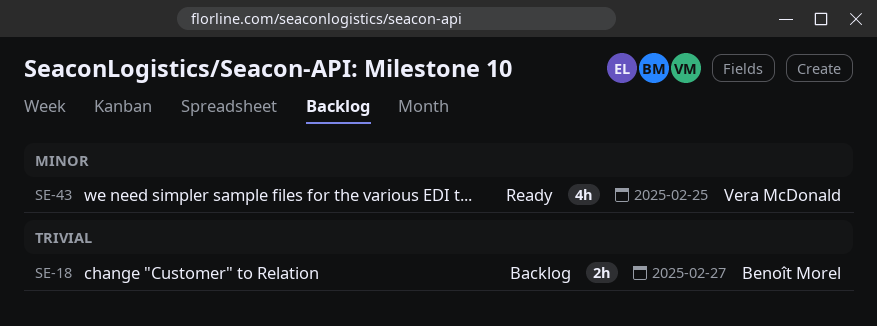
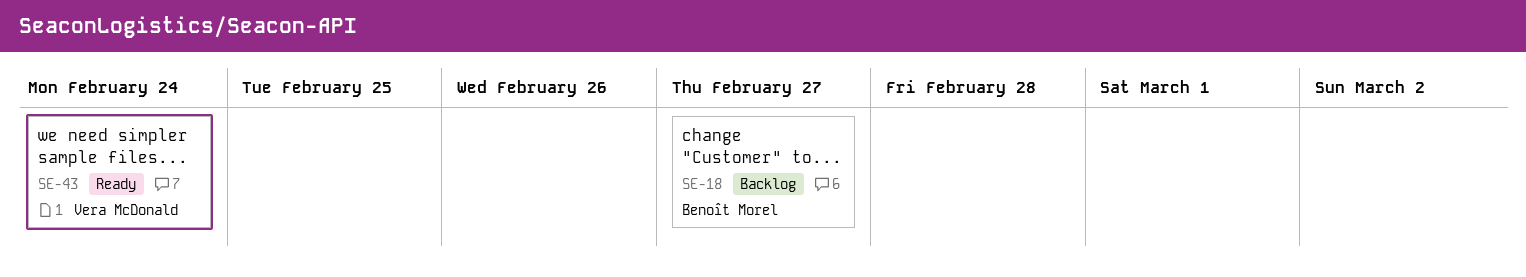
SE-43, due: Feb 25 -> Feb 24

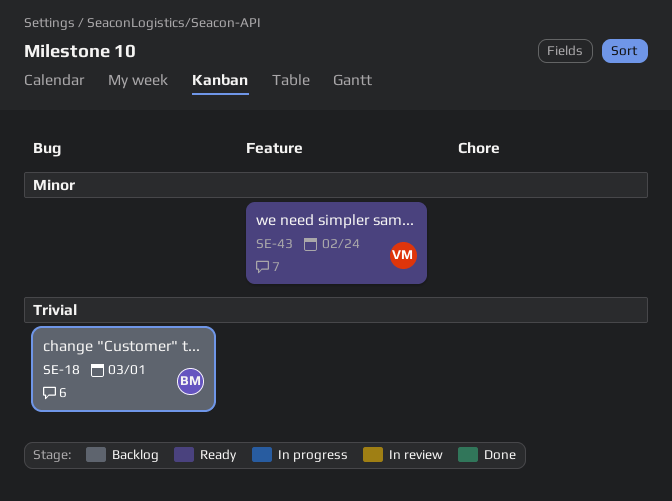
SE-18, due: Feb 27 -> Mar 1

